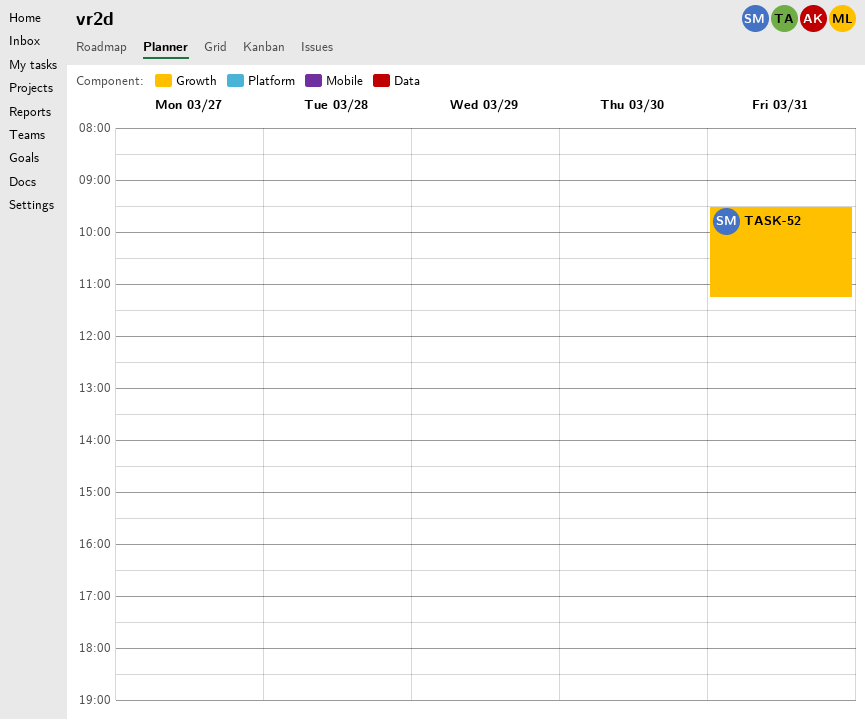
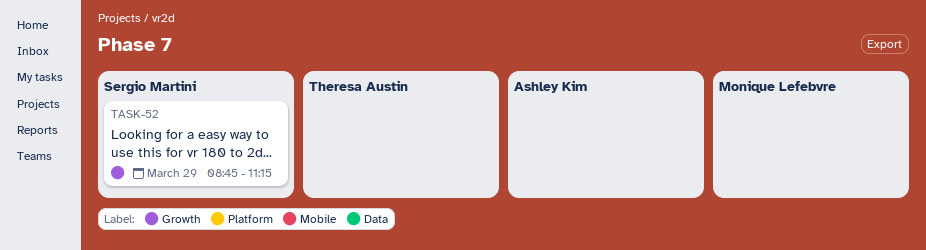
TASK-52, day: Mar 31 -> Mar 29
TASK-52, begins: 09:30 -> 08:45

